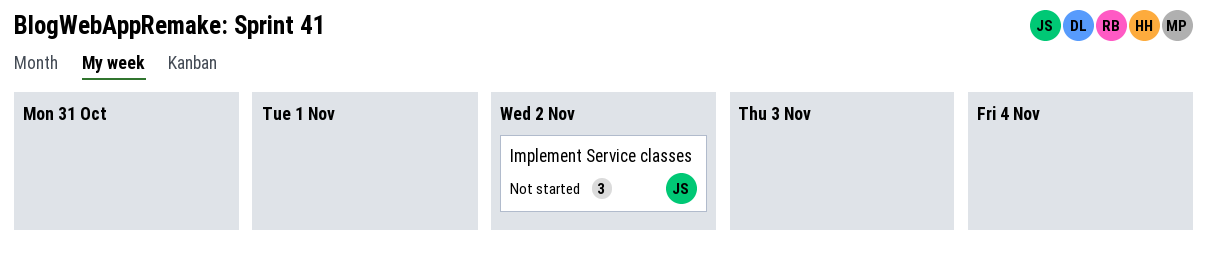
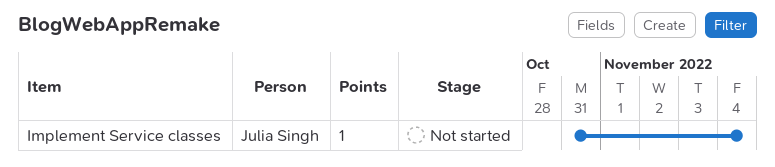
Implement Service classes, estimate: 3 -> 1
Implement Service classes, due: Nov 2 -> Nov 4

